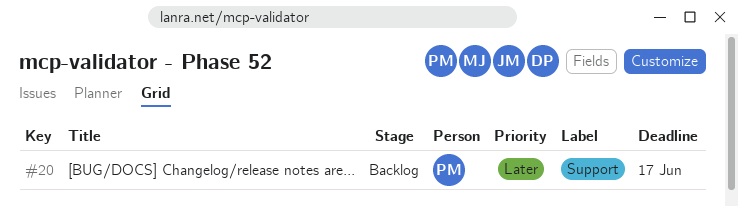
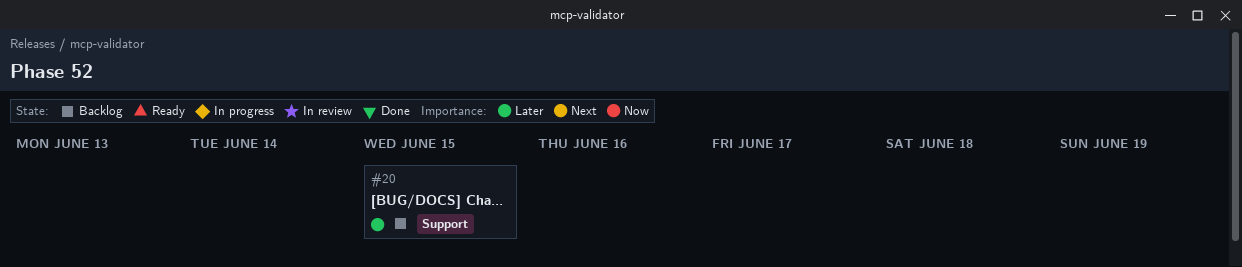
#20, due: Jun 17 -> Jun 15

